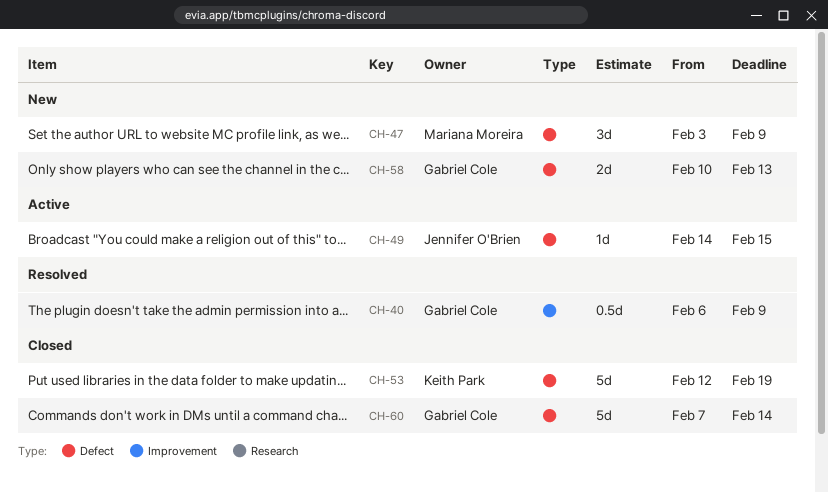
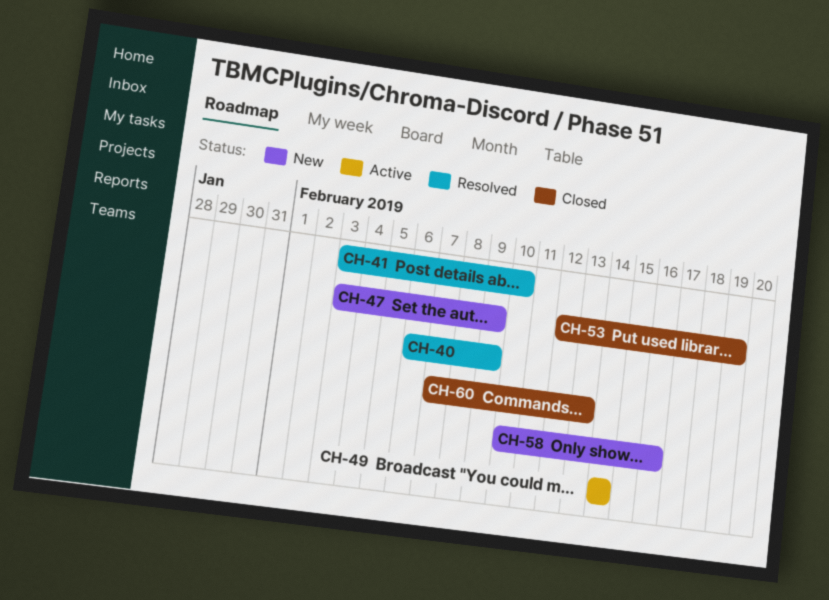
CH-41: none -> present
CH-49, due: Feb 15 -> Feb 14
CH-58, due: Feb 13 -> Feb 16
CH-60, due: Feb 14 -> Feb 13

